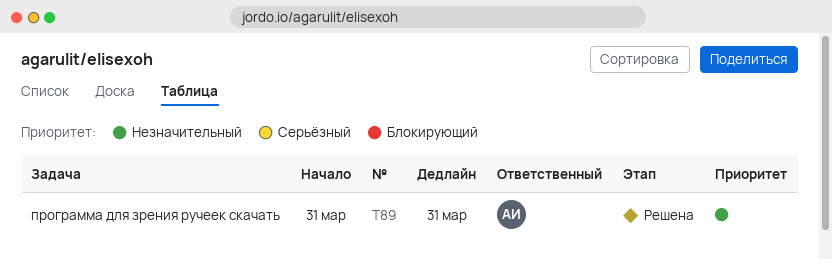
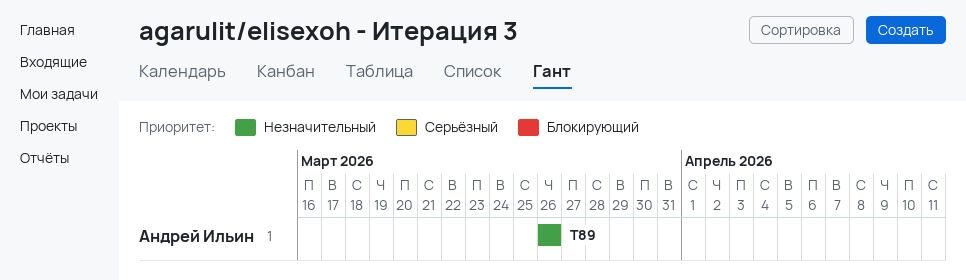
T89, start: Mar 31 -> Mar 26
T89, due: Mar 31 -> Mar 26

